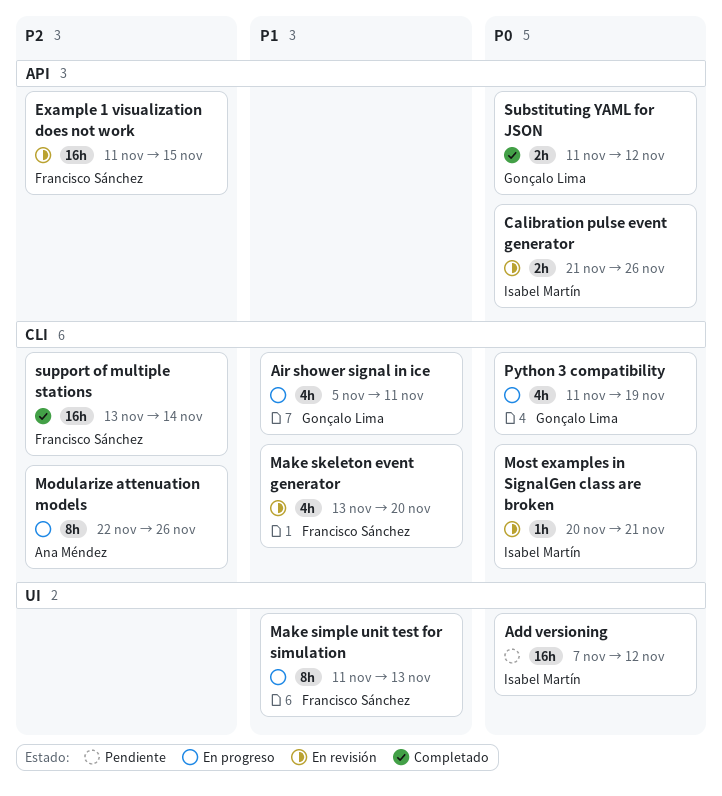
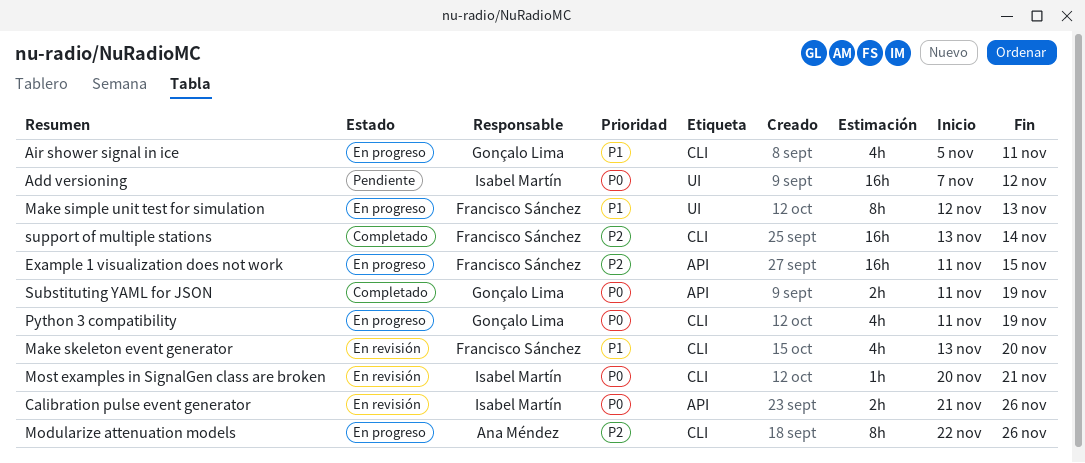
Example 1 visualization does not work, status: En revisión -> En progreso
Make simple unit test for simulation, start: Nov 11 -> Nov 12
Substituting YAML for JSON, due: Nov 12 -> Nov 19

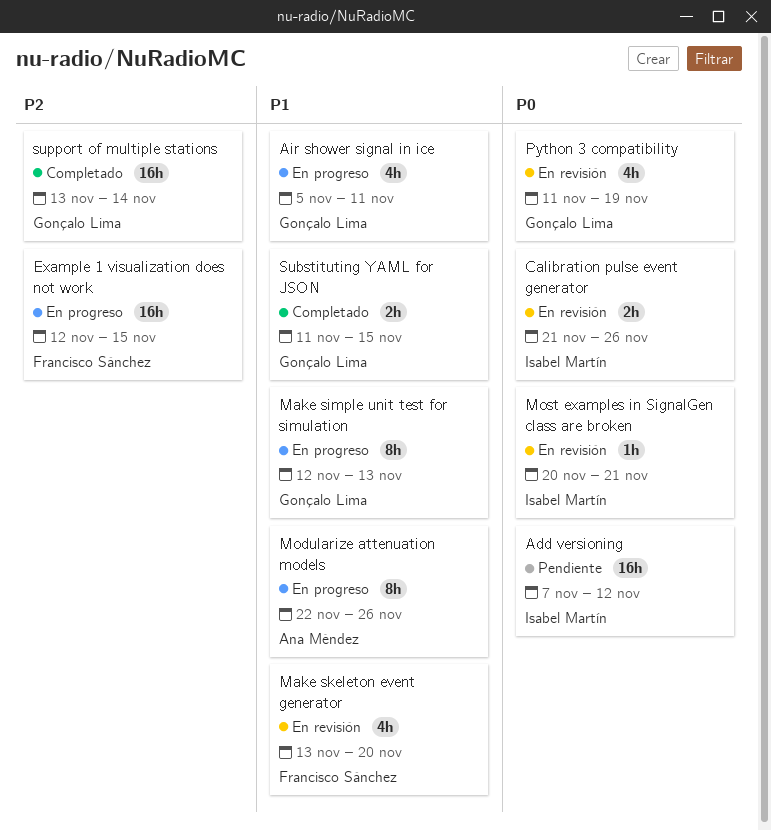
Example 1 visualization does not work, start: Nov 11 -> Nov 12
Make simple unit test for simulation, owner: Francisco Sánchez -> Gonçalo Lima
Modularize attenuation models, priority: P2 -> P1
Python 3 compatibility, status: En progreso -> En revisión
Substituting YAML for JSON, priority: P0 -> P1
Substituting YAML for JSON, due: Nov 19 -> Nov 15
support of multiple stations, owner: Francisco Sánchez -> Gonçalo Lima

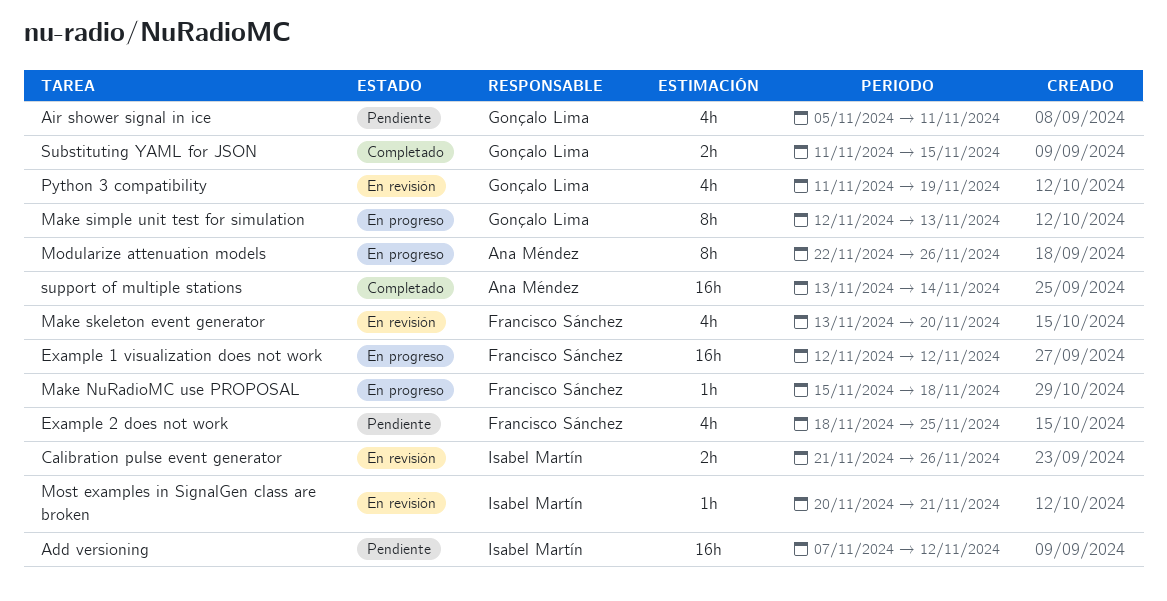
Air shower signal in ice, status: En progreso -> Pendiente
Example 1 visualization does not work, due: Nov 15 -> Nov 12
Example 2 does not work: none -> present
Make NuRadioMC use PROPOSAL: none -> present
support of multiple stations, owner: Gonçalo Lima -> Ana Méndez

